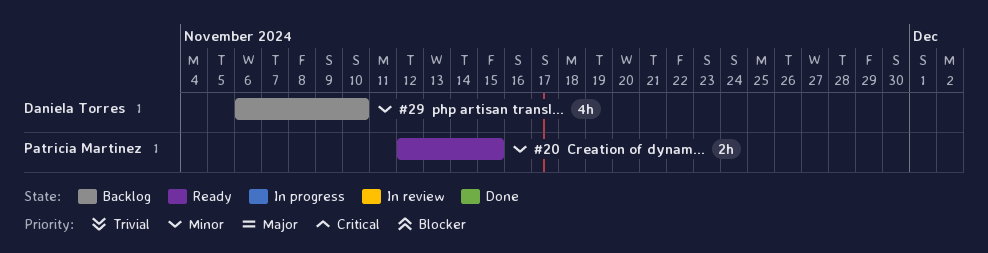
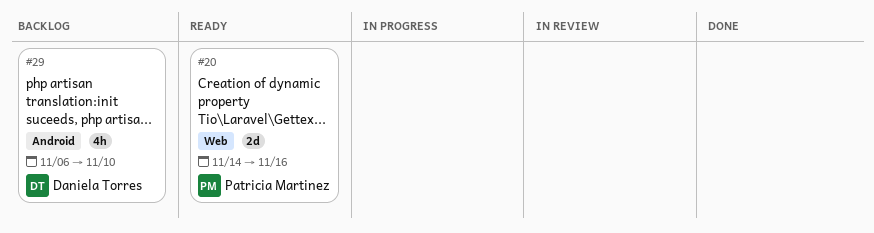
#20, estimate: 2h -> 2d
#20, start: Nov 12 -> Nov 14
#20, due: Nov 15 -> Nov 16

